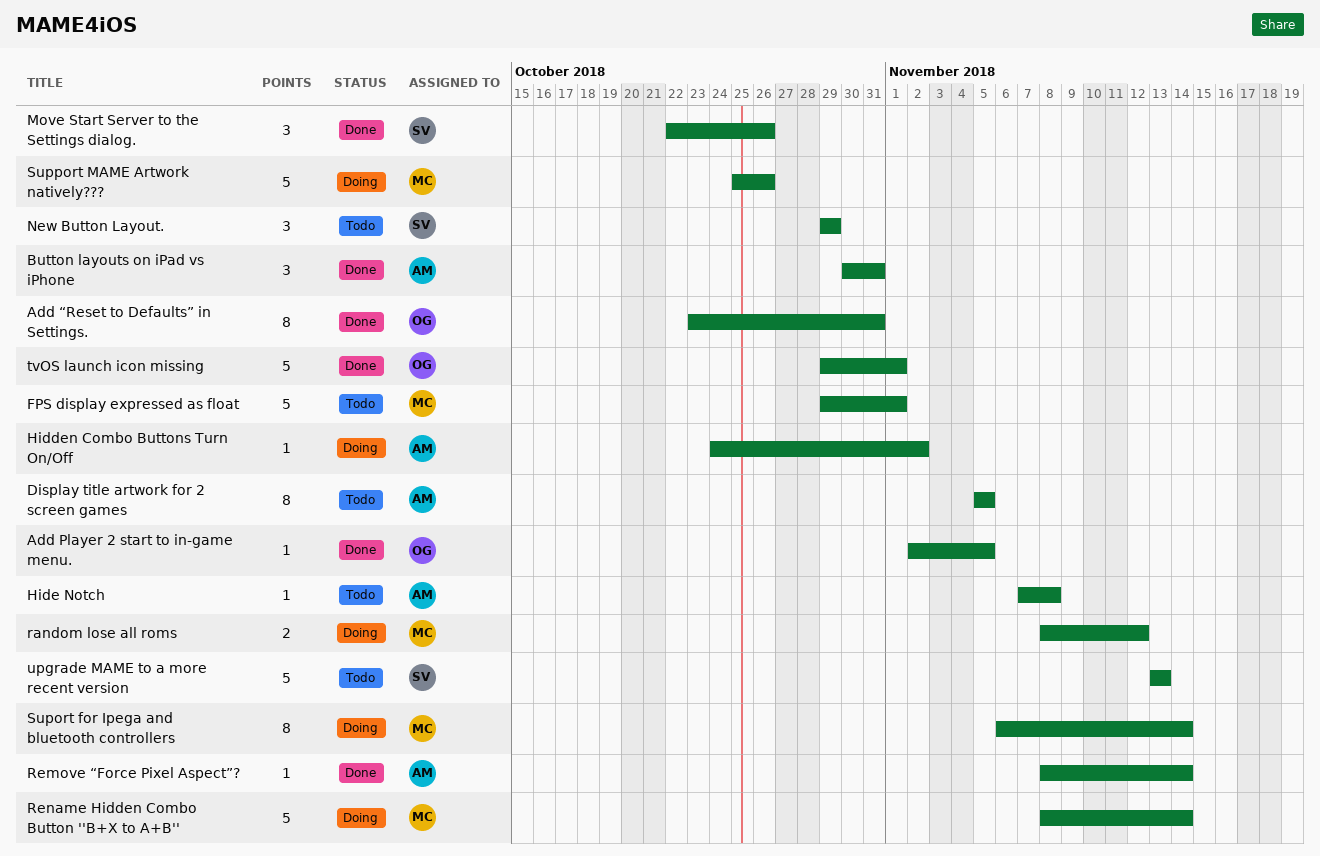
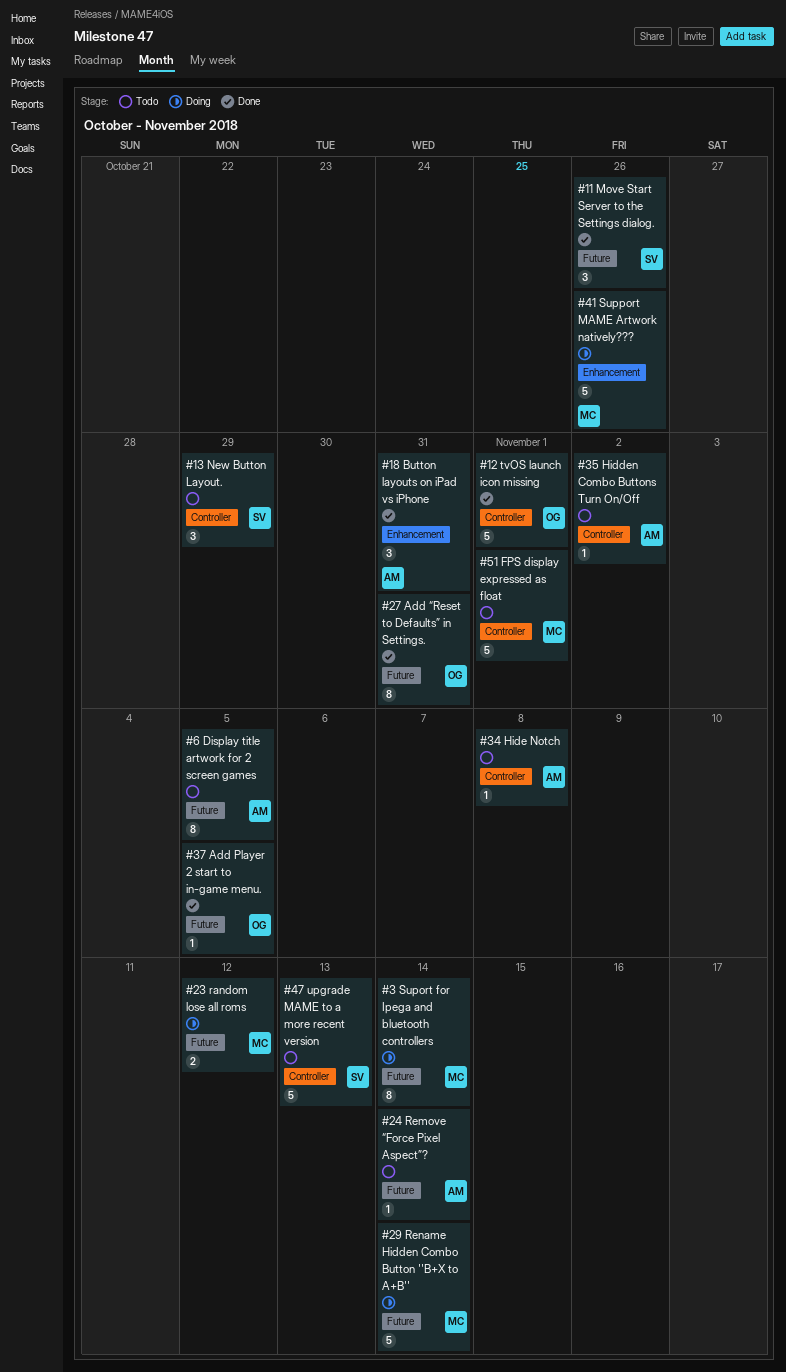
Hidden Combo Buttons Turn On/Off, status: Doing -> Todo
Remove “Force Pixel Aspect”?, status: Done -> Todo

